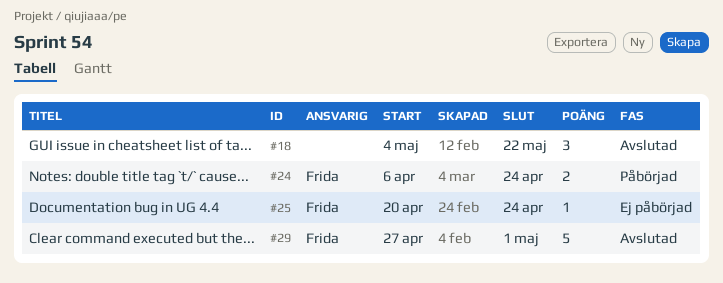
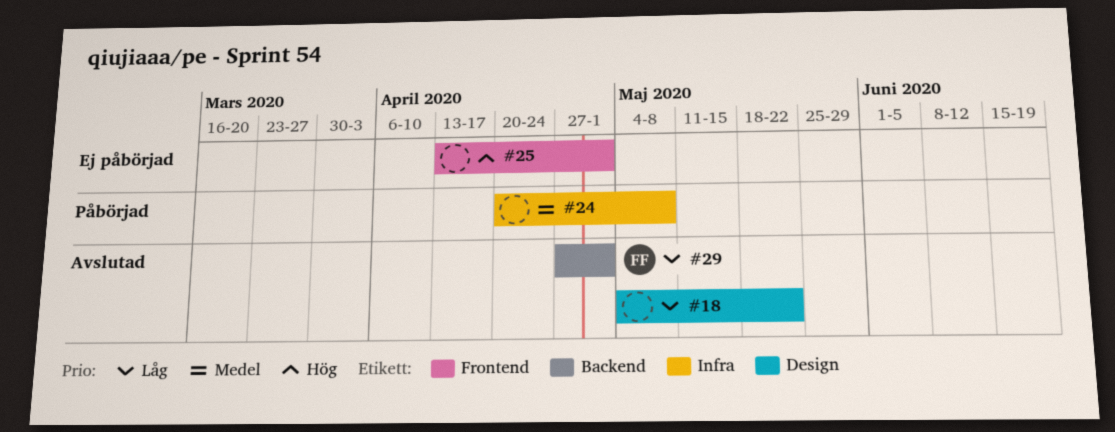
#24, owner: Frida -> none
#24, start: Apr 6 -> Apr 20
#24, due: Apr 24 -> May 8
#25, owner: Frida -> none
#25, start: Apr 20 -> Apr 13
#25, due: Apr 24 -> May 1

